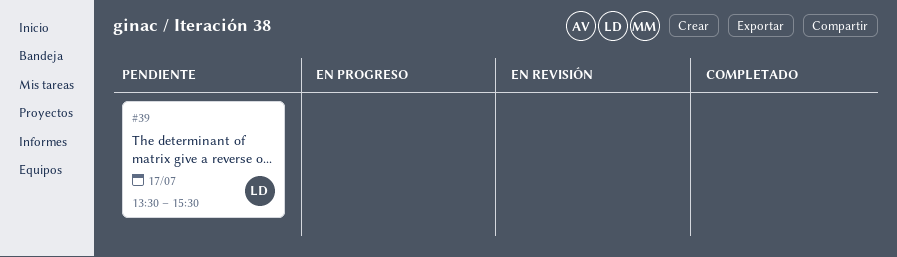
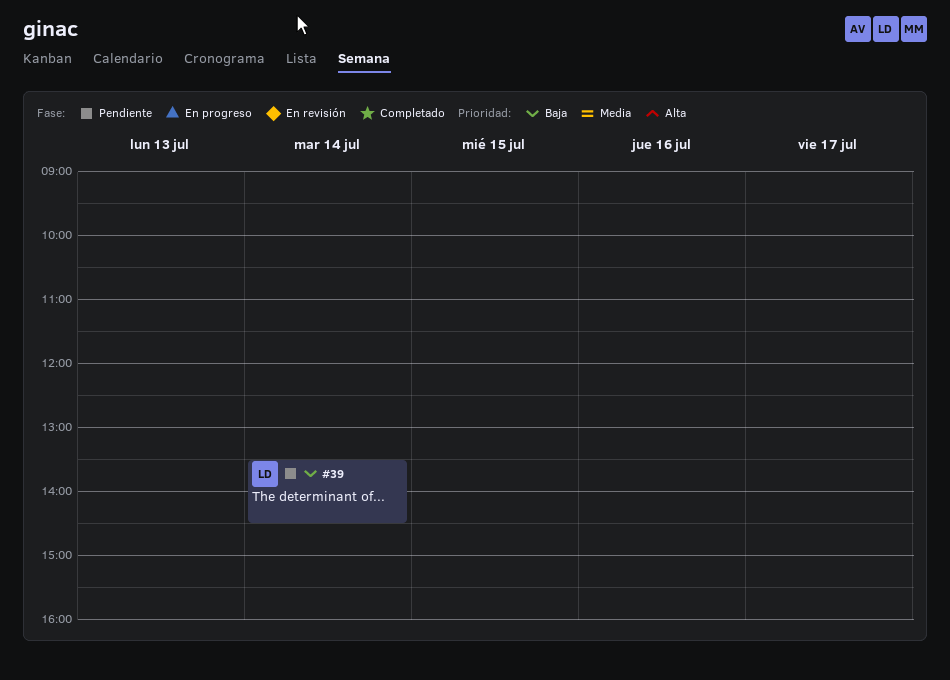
#39, day: Jul 17 -> Jul 14
#39, ends: 15:30 -> 14:30

